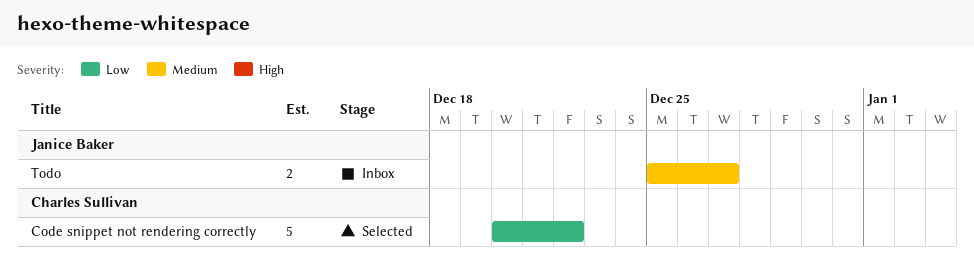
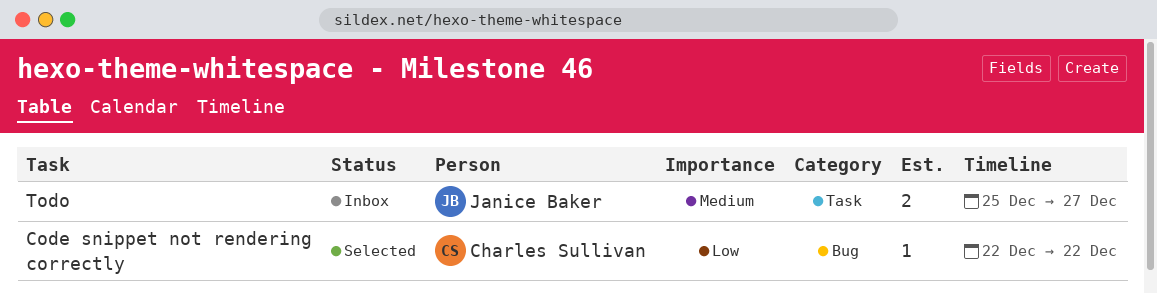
Code snippet not rendering correctly, estimate: 5 -> 1
Code snippet not rendering correctly, start: Dec 20 -> Dec 22

